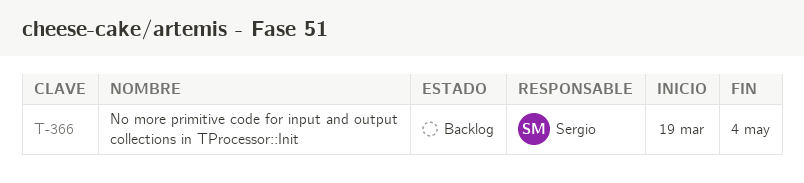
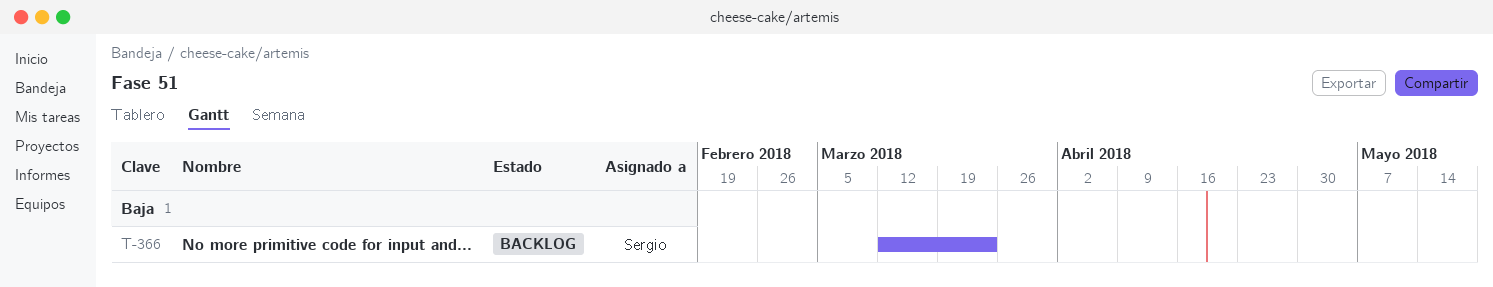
T-366, start: Mar 19 -> Mar 12
T-366, due: May 4 -> Mar 23

